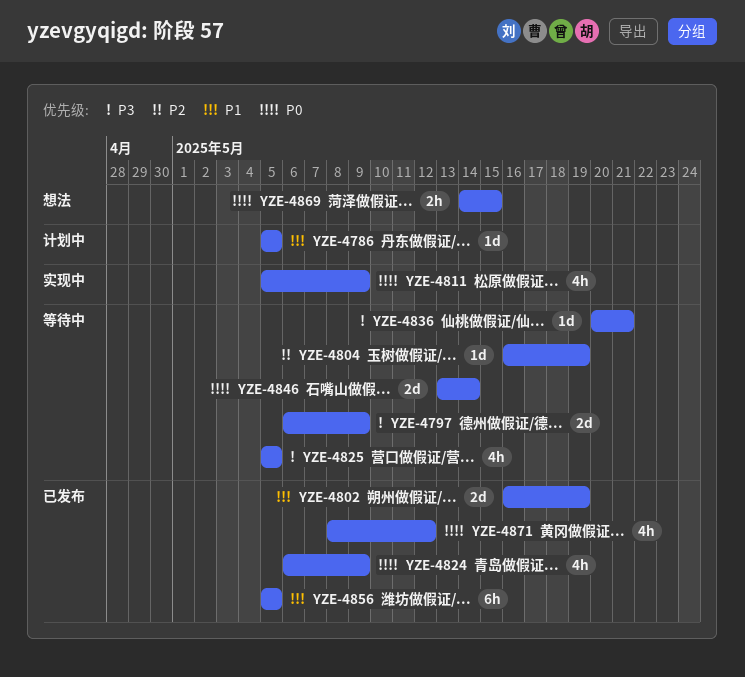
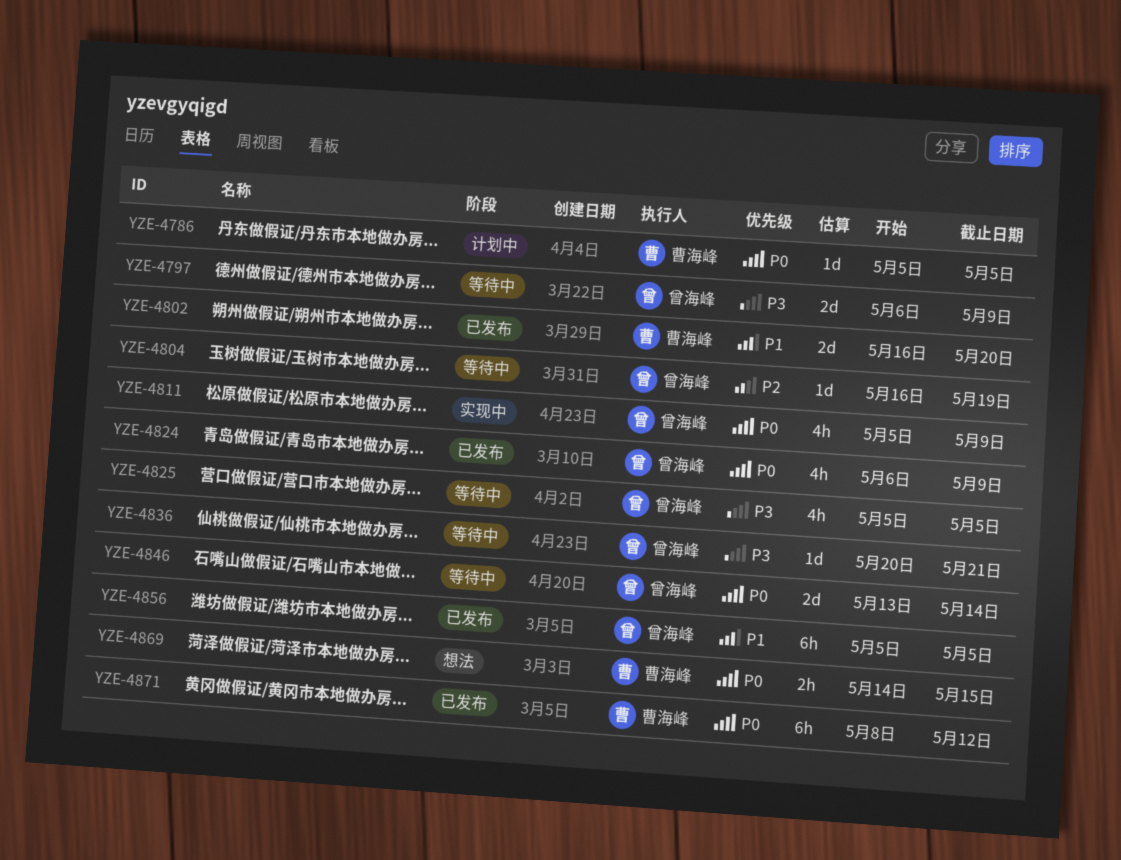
YZE-4786, priority: P1 -> P0
YZE-4802, due: May 19 -> May 20
YZE-4871, estimate: 4h -> 6h

